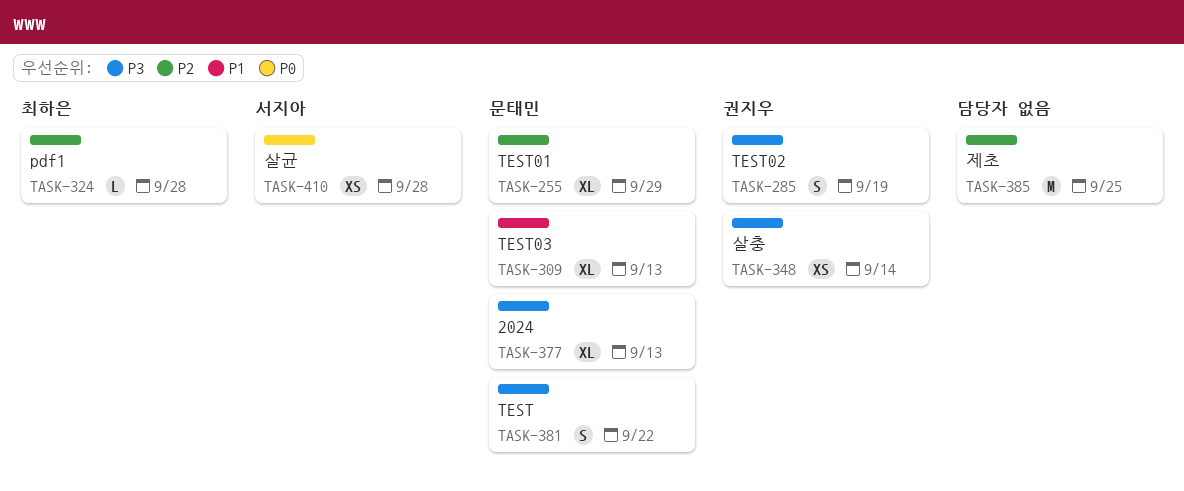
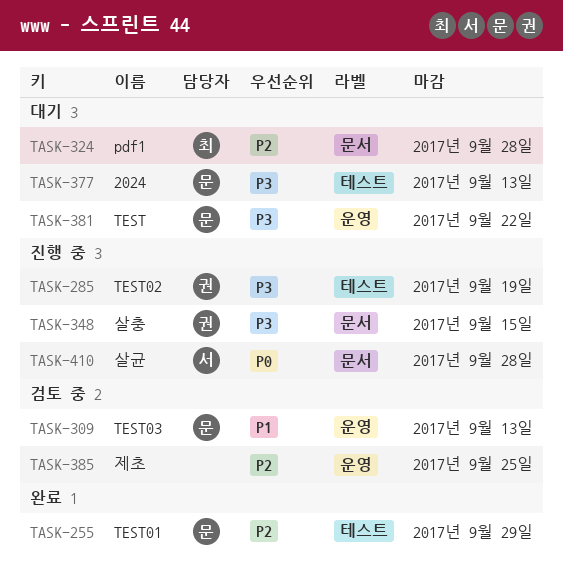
TASK-348, due: Sep 14 -> Sep 15

